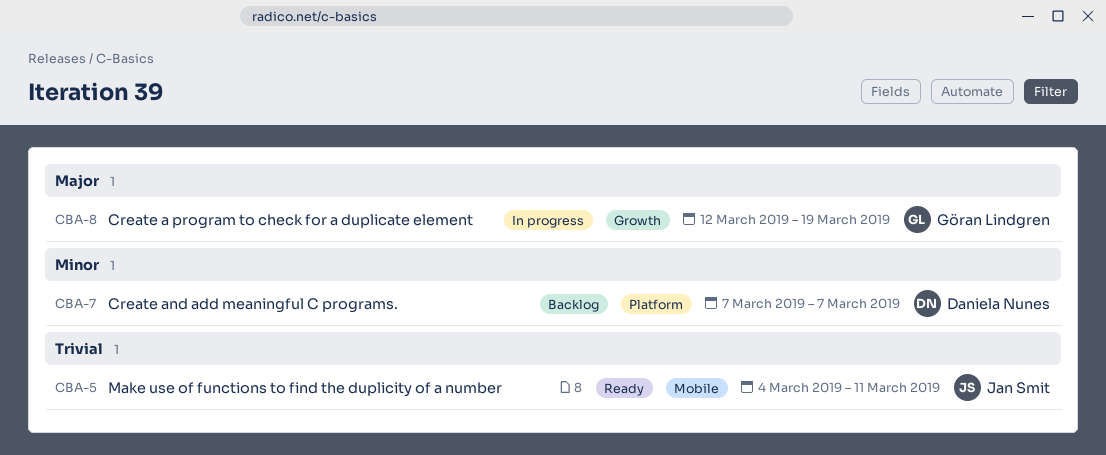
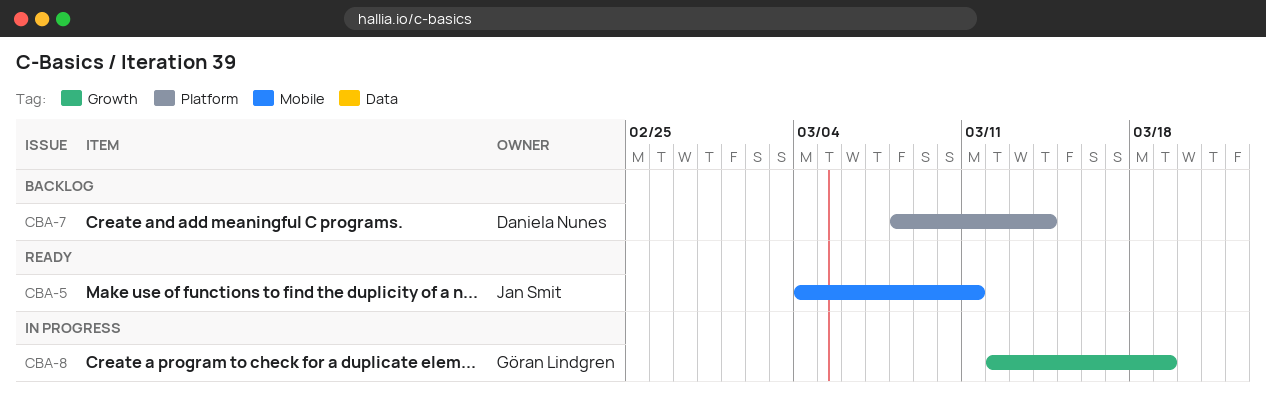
CBA-7, start: Mar 7 -> Mar 8
CBA-7, due: Mar 7 -> Mar 14

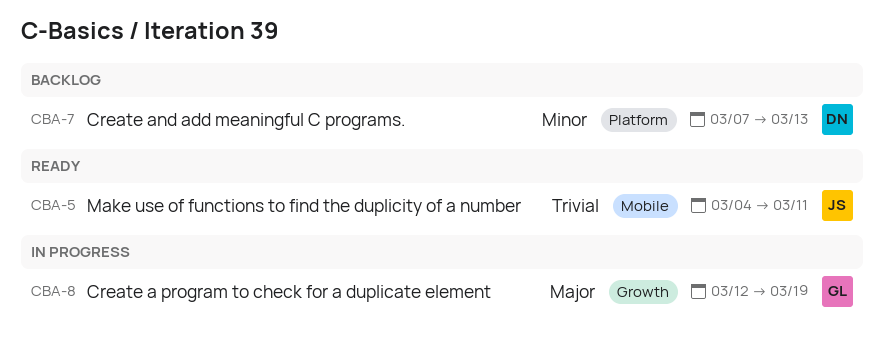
CBA-7, start: Mar 8 -> Mar 7
CBA-7, due: Mar 14 -> Mar 13

